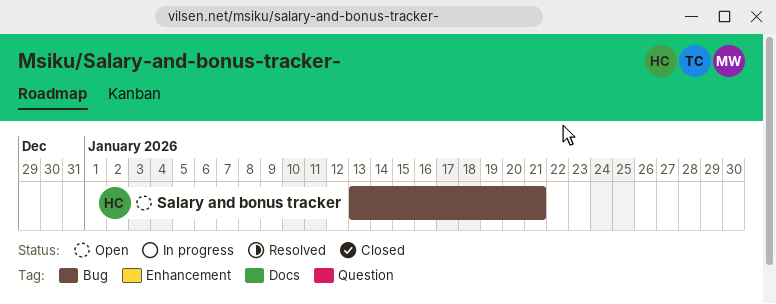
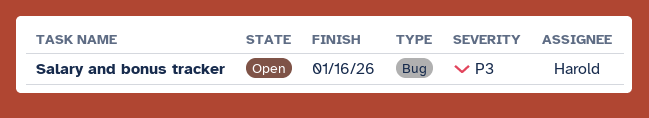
Salary and bonus tracker, due: Jan 21 -> Jan 16

